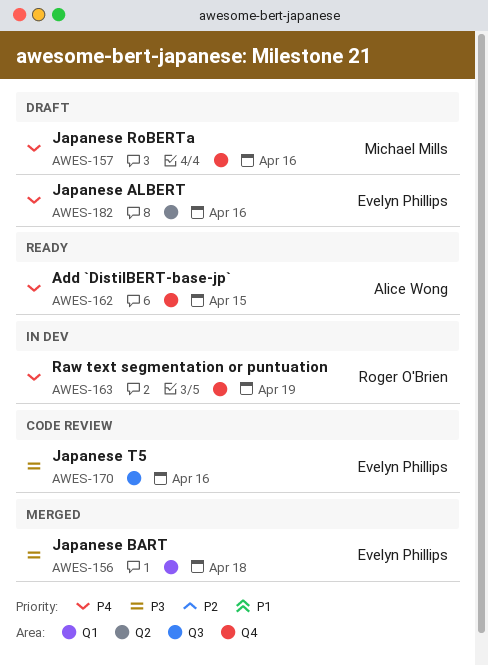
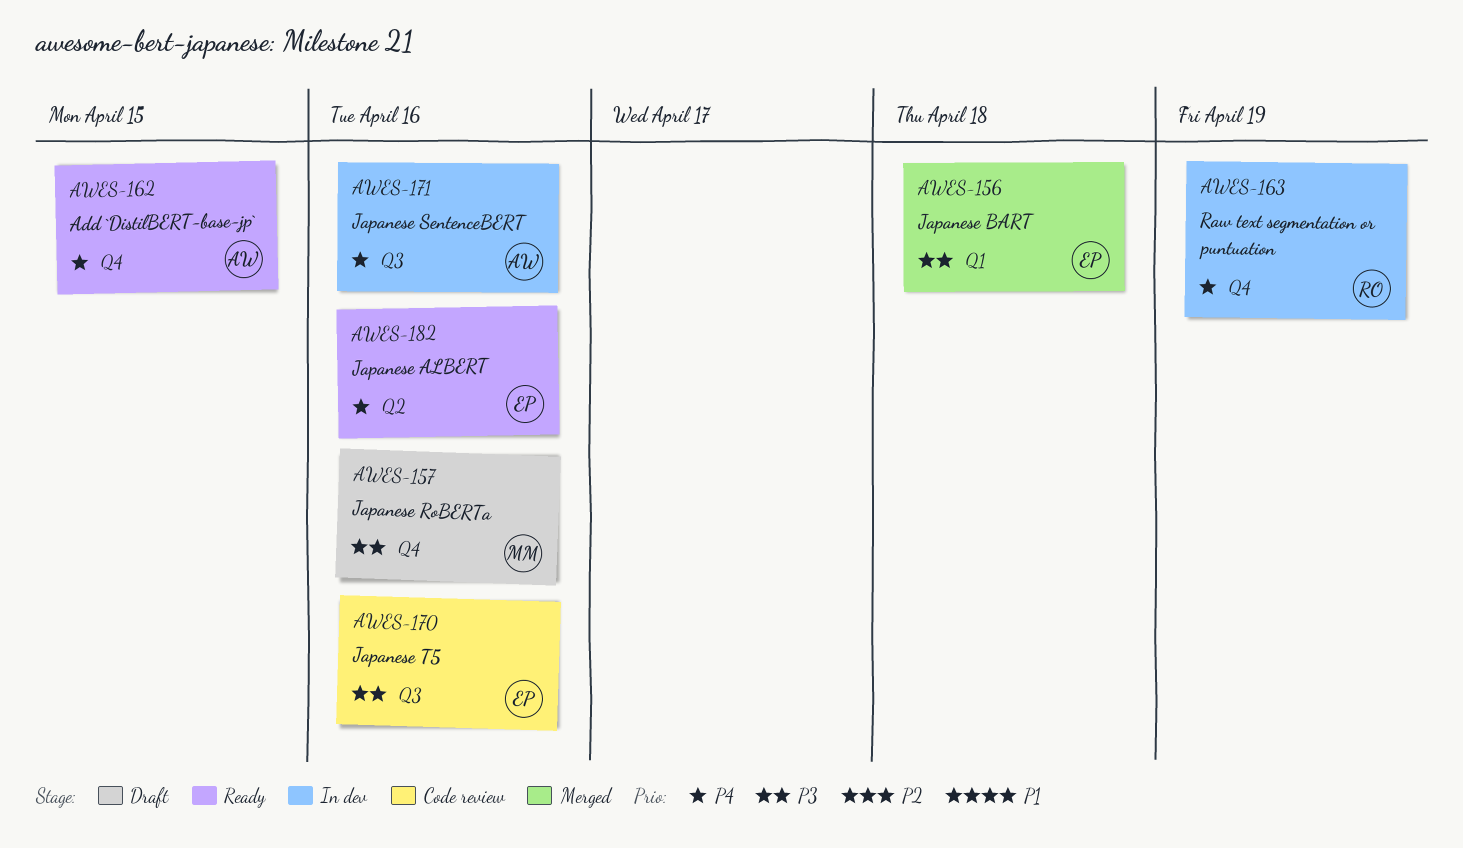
AWES-157, priority: P4 -> P3
AWES-171: none -> present
AWES-182, status: Draft -> Ready

